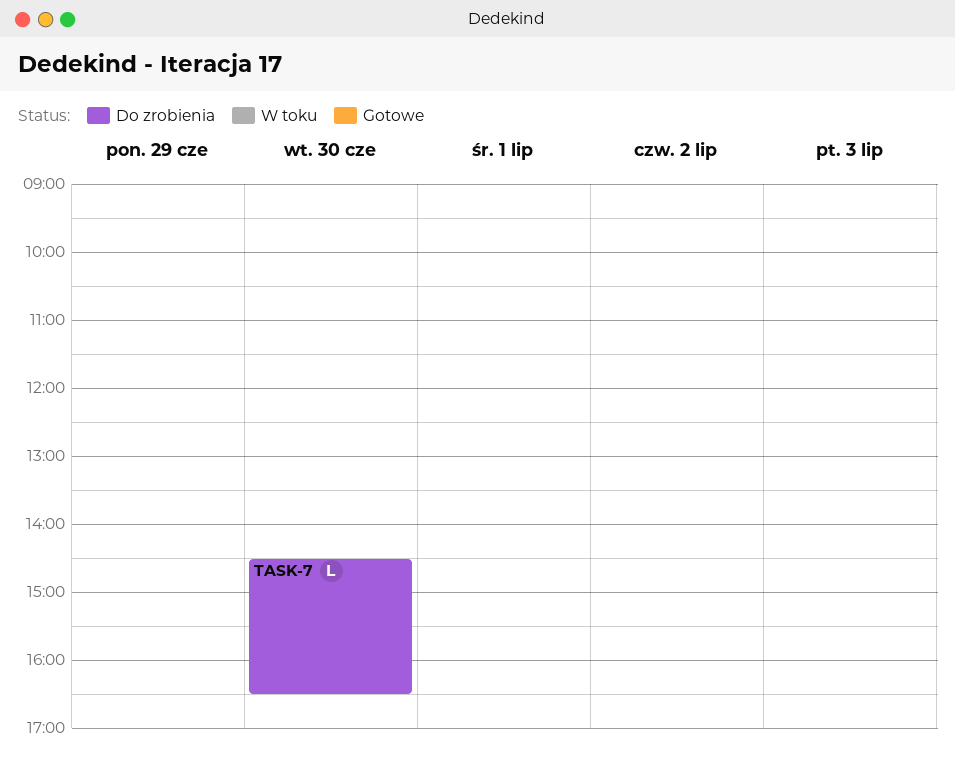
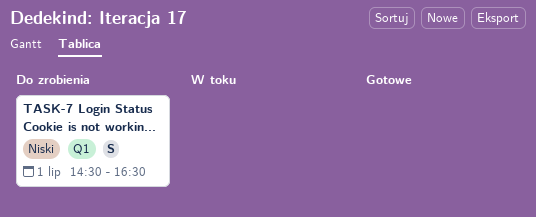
TASK-7, estimate: L -> S
TASK-7, day: Jun 30 -> Jul 1

